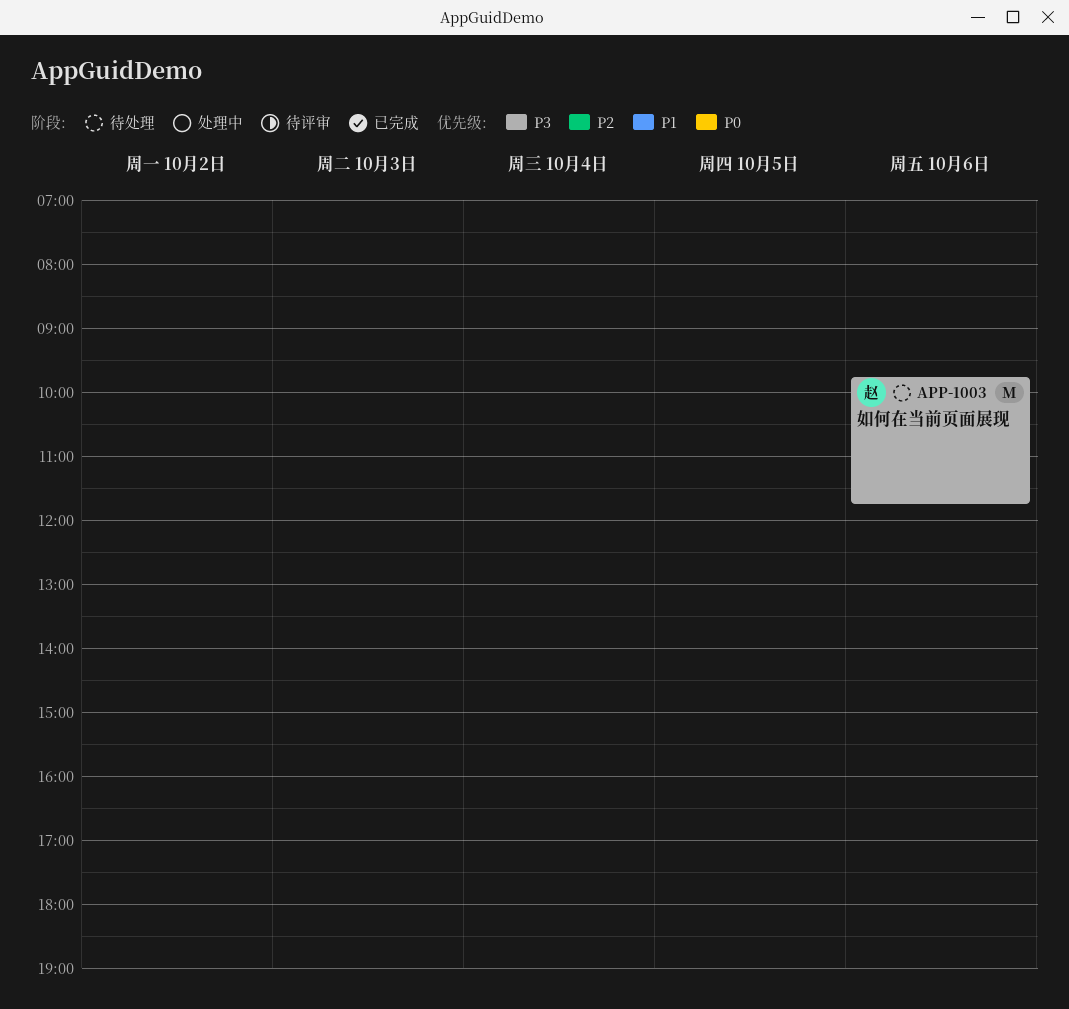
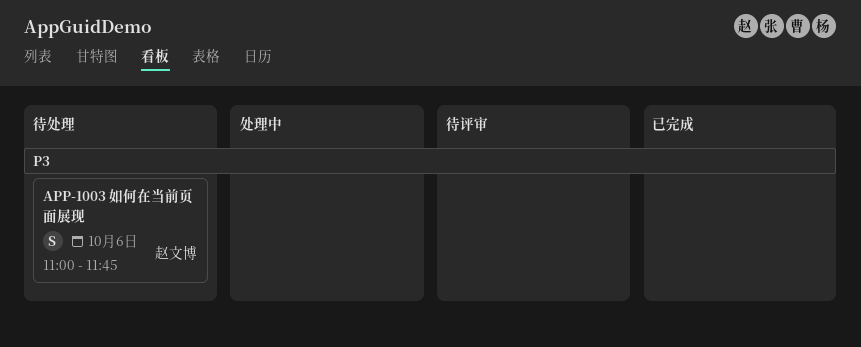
APP-1003, estimate: M -> S
APP-1003, begins: 09:45 -> 11:00

